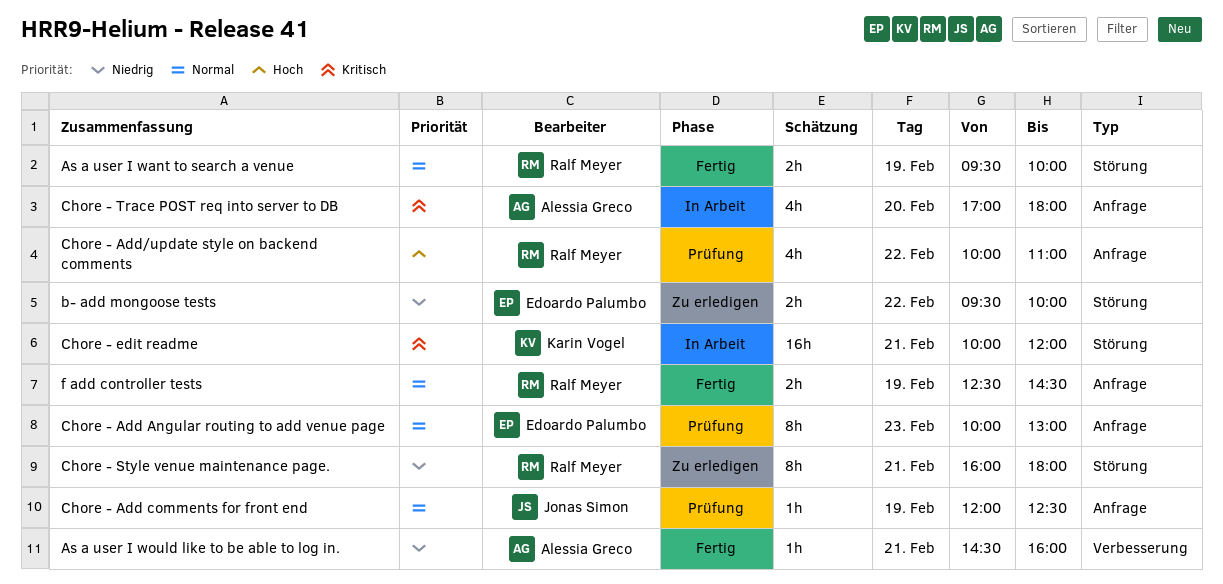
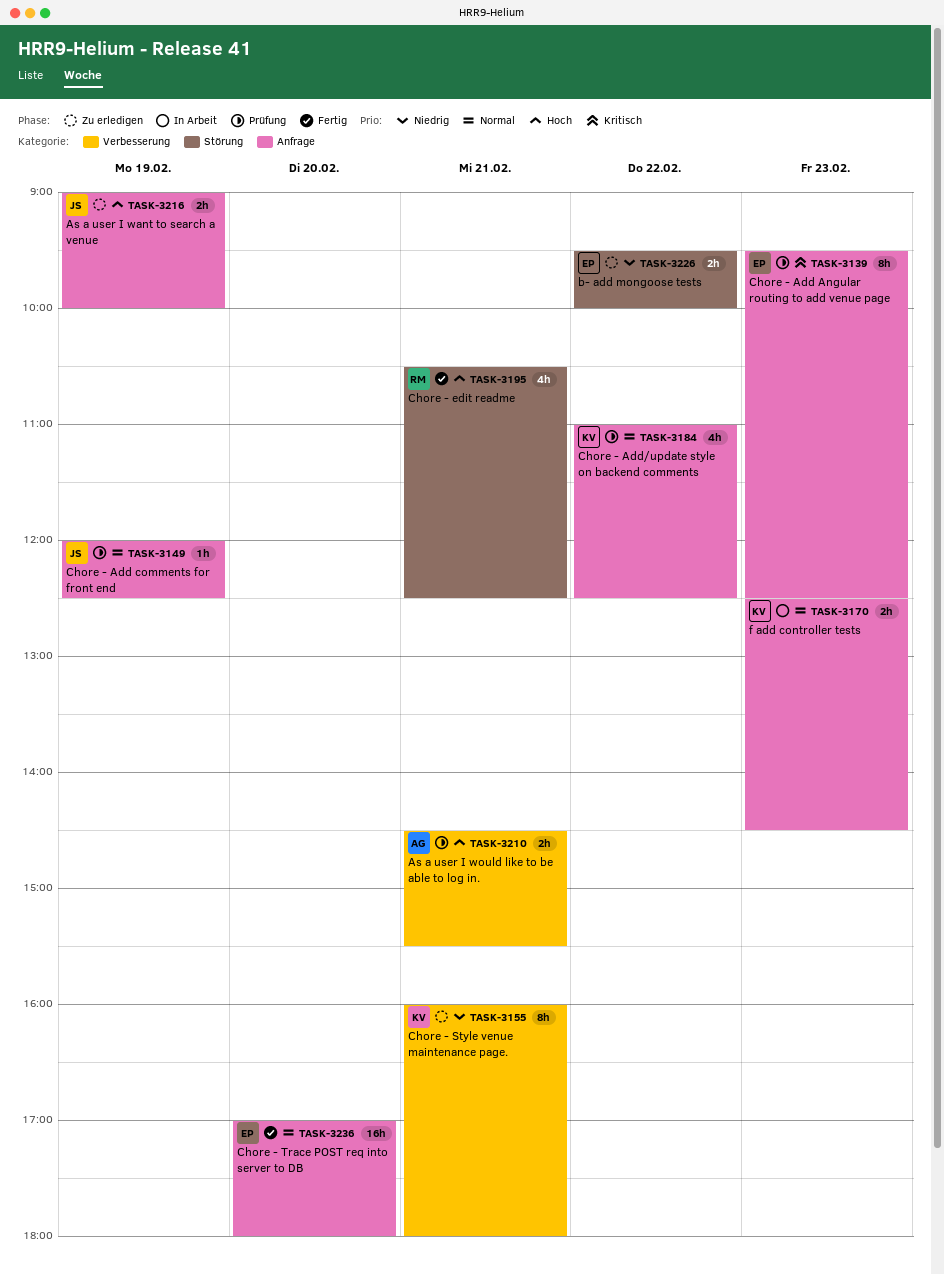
As a user I want to search a venue, status: Fertig -> Zu erledigen
As a user I want to search a venue, owner: Ralf Meyer -> Jonas Simon
As a user I want to search a venue, priority: Normal -> Hoch
As a user I want to search a venue, label: Störung -> Anfrage
As a user I want to search a venue, begins: 09:30 -> 09:00
As a user I would like to be able to log in., status: Fertig -> Prüfung
As a user I would like to be able to log in., priority: Niedrig -> Hoch
As a user I would like to be able to log in., estimate: 1h -> 2h
As a user I would like to be able to log in., ends: 16:00 -> 15:30
Chore - Add Angular routing to add venue page, priority: Normal -> Kritisch
Chore - Add Angular routing to add venue page, begins: 10:00 -> 09:30
Chore - Add Angular routing to add venue page, ends: 13:00 -> 12:30
Chore - Add/update style on backend comments, owner: Ralf Meyer -> Karin Vogel
Chore - Add/update style on backend comments, priority: Hoch -> Normal
Chore - Add/update style on backend comments, begins: 10:00 -> 11:00
Chore - Add/update style on backend comments, ends: 11:00 -> 12:30
Chore - edit readme, status: In Arbeit -> Fertig
Chore - edit readme, owner: Karin Vogel -> Ralf Meyer
Chore - edit readme, priority: Kritisch -> Hoch
Chore - edit readme, estimate: 16h -> 4h
Chore - edit readme, begins: 10:00 -> 10:30
Chore - edit readme, ends: 12:00 -> 12:30
Chore - Style venue maintenance page., owner: Ralf Meyer -> Karin Vogel
Chore - Style venue maintenance page., label: Störung -> Verbesserung
Chore - Trace POST req into server to DB, status: In Arbeit -> Fertig
Chore - Trace POST req into server to DB, owner: Alessia Greco -> Edoardo Palumbo
Chore - Trace POST req into server to DB, priority: Kritisch -> Normal
Chore - Trace POST req into server to DB, estimate: 4h -> 16h
f add controller tests, status: Fertig -> In Arbeit
f add controller tests, owner: Ralf Meyer -> Karin Vogel
f add controller tests, day: Feb 19 -> Feb 23

